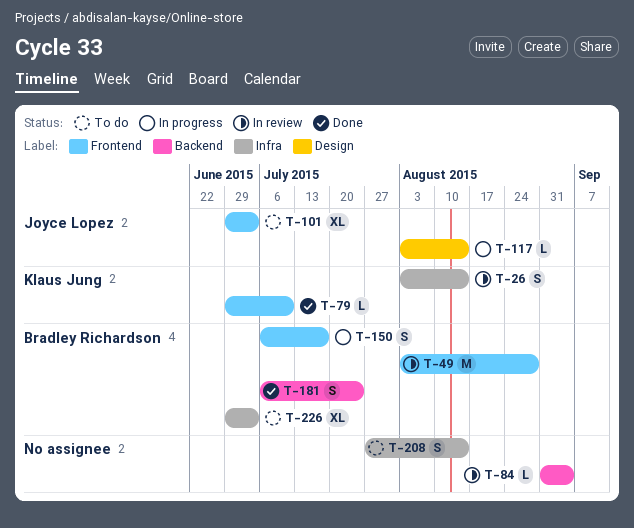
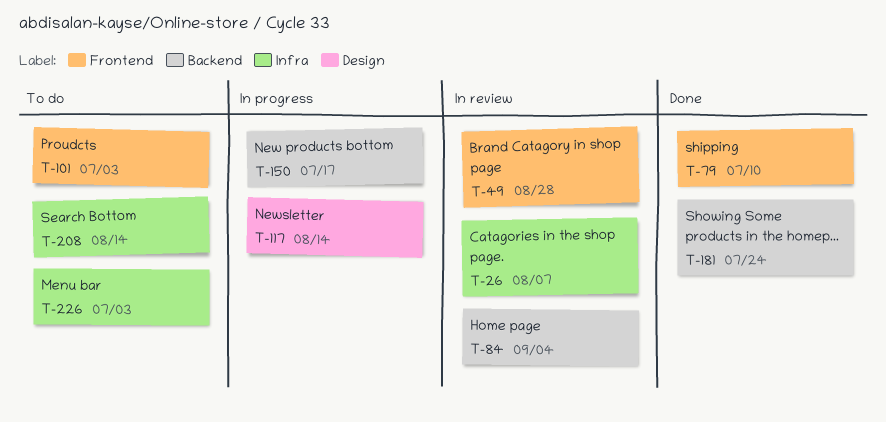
T-26, due: Aug 14 -> Aug 7
T-150, label: Frontend -> Backend

